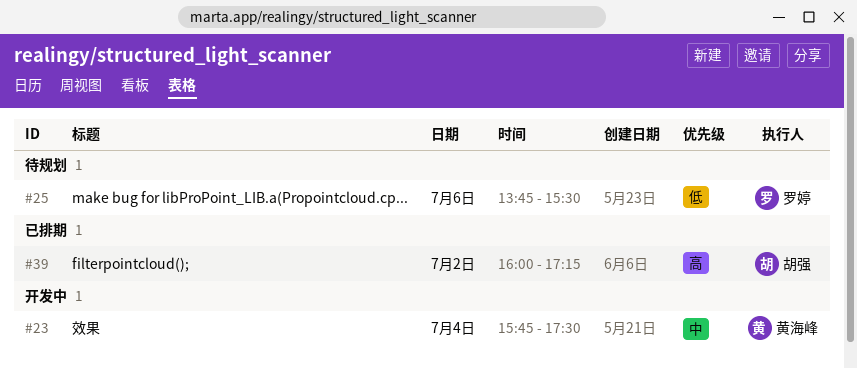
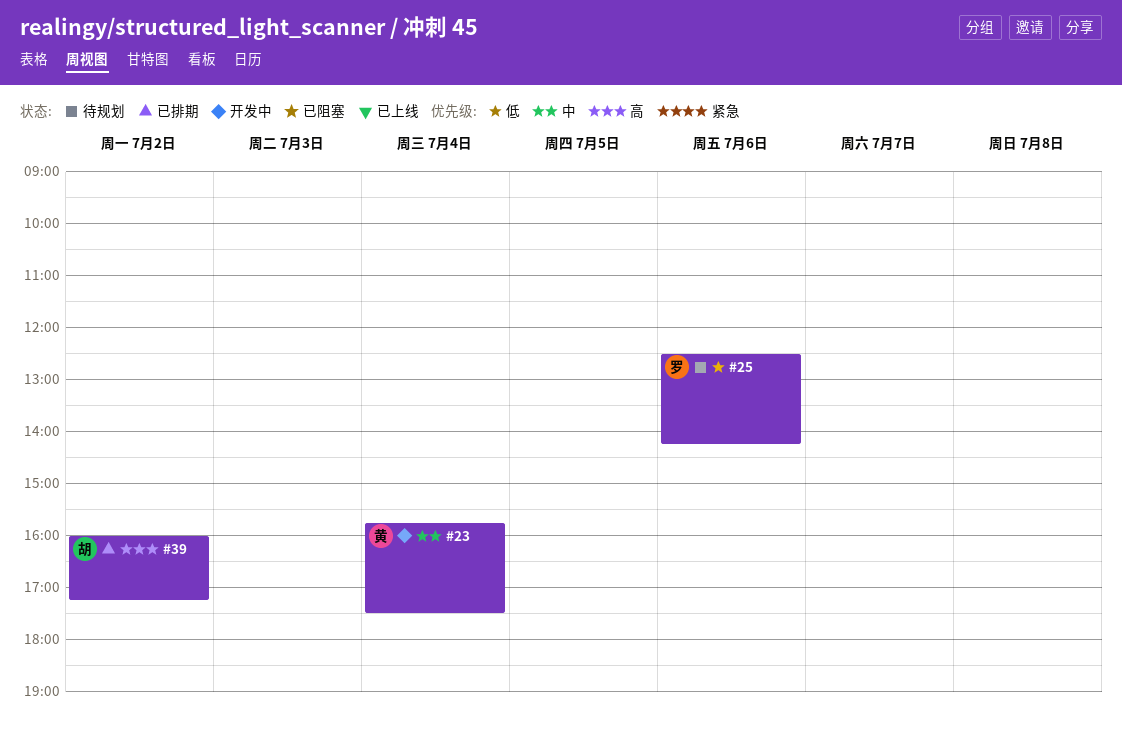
#25, begins: 13:45 -> 12:30
#25, ends: 15:30 -> 14:15

